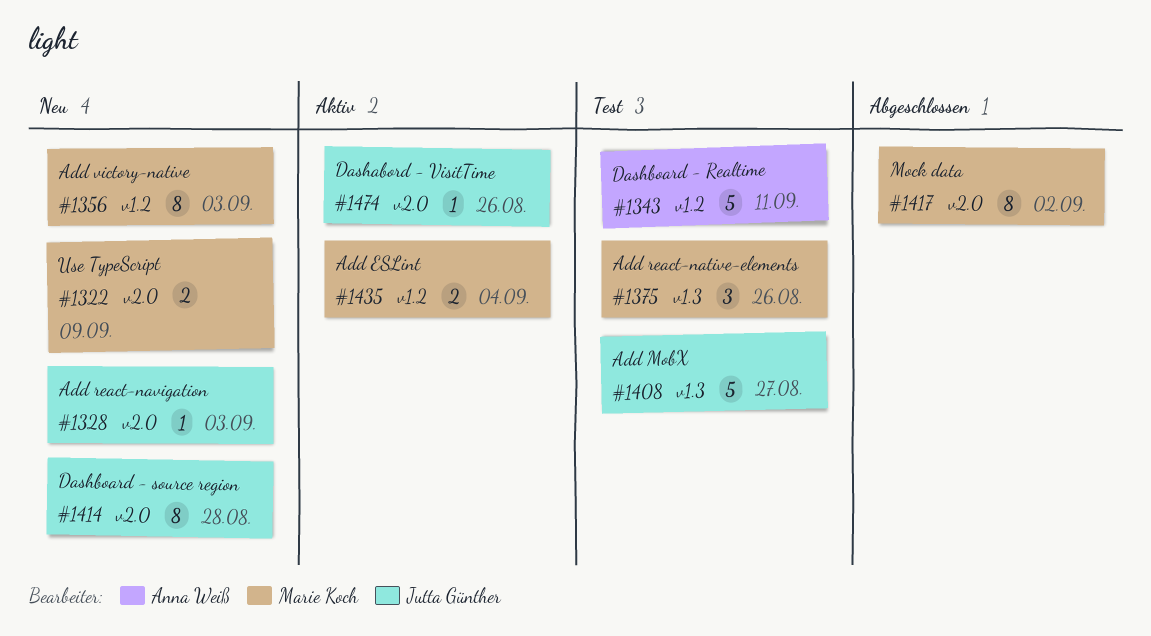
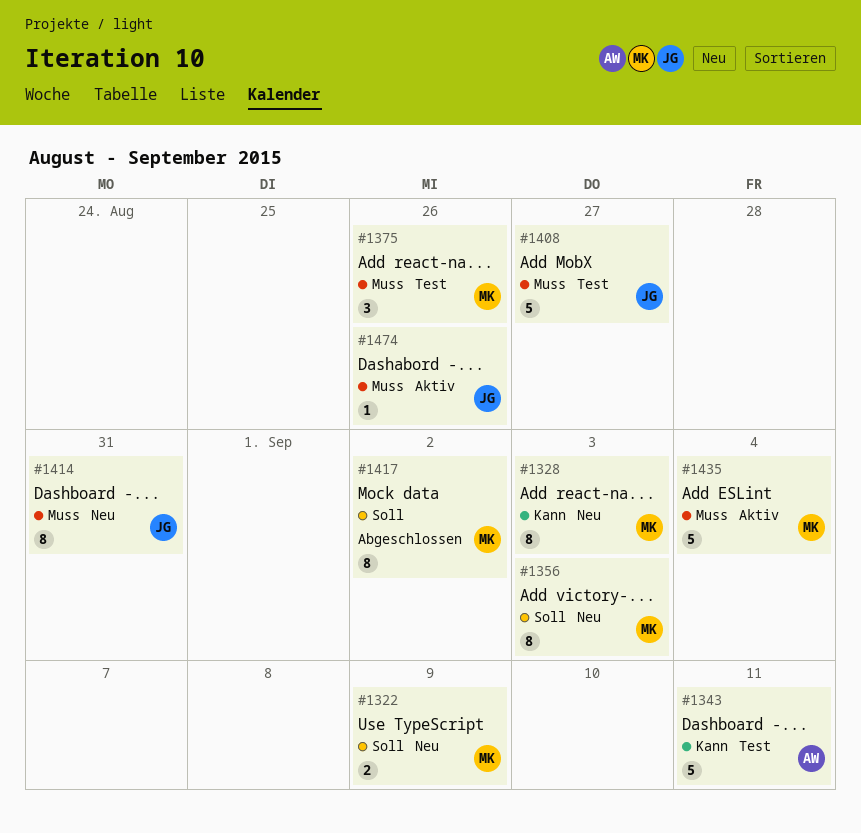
#1328, owner: Jutta Günther -> Marie Koch
#1328, estimate: 1 -> 8
#1414, due: Aug 28 -> Aug 31
#1435, estimate: 2 -> 5

